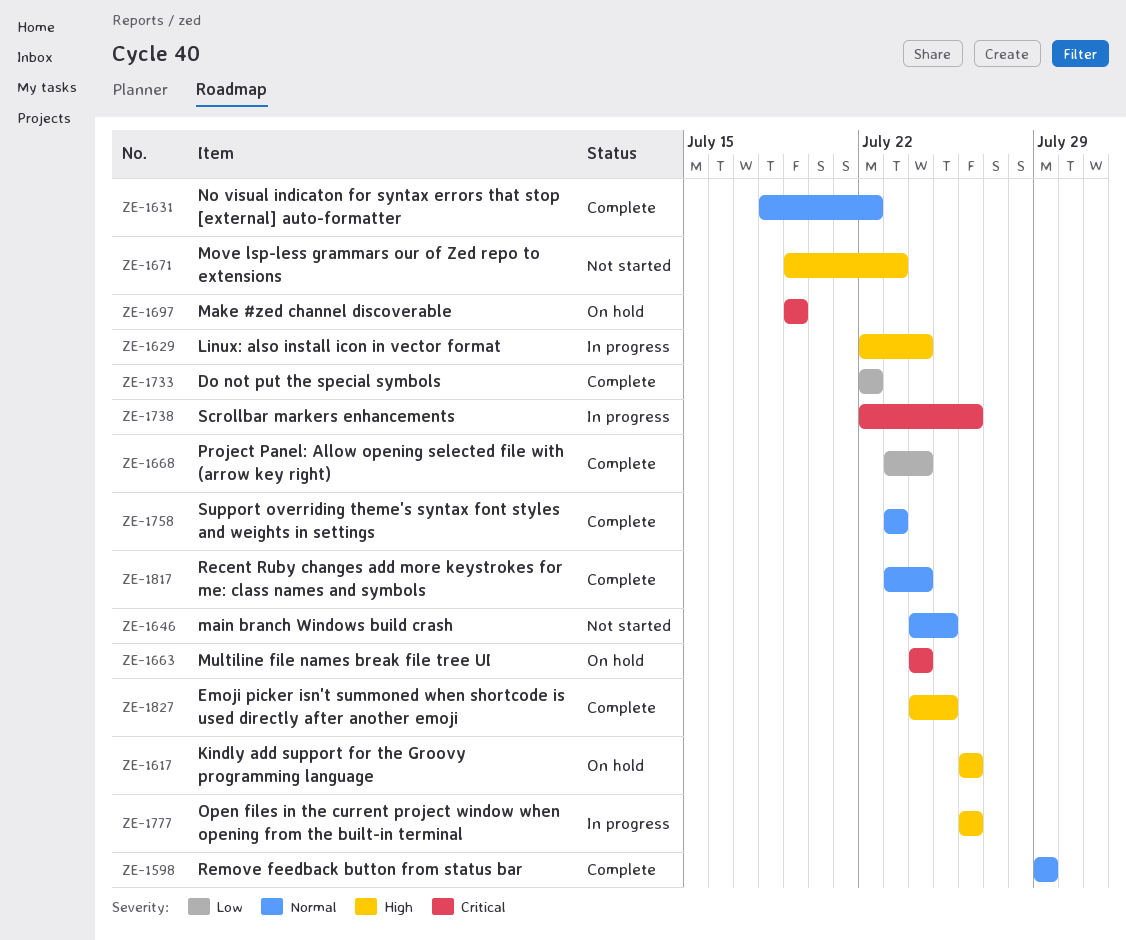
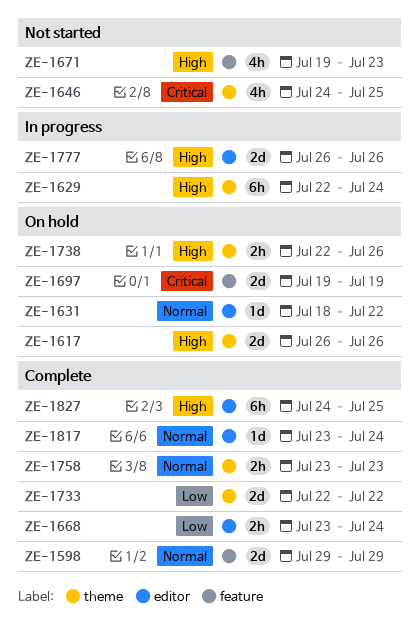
ZE-1631, status: Complete -> On hold
ZE-1646, priority: Normal -> Critical
ZE-1663: present -> none
ZE-1738, status: In progress -> On hold
ZE-1738, priority: Critical -> High

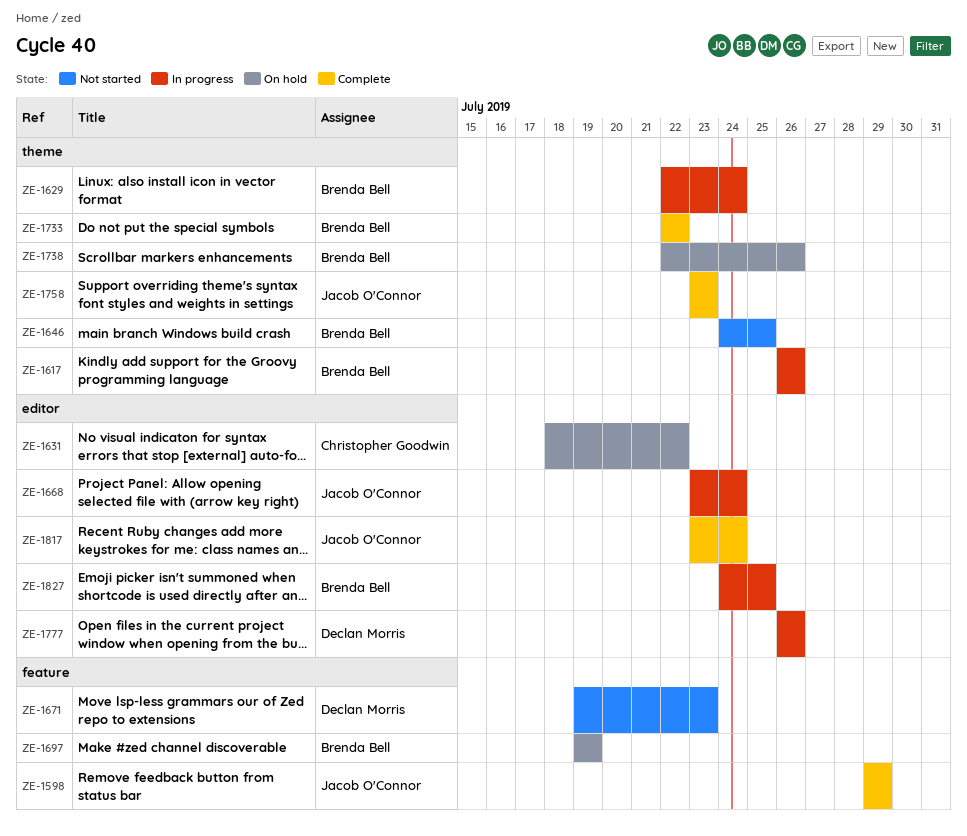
ZE-1617, status: On hold -> In progress
ZE-1668, status: Complete -> In progress
ZE-1827, status: Complete -> In progress

